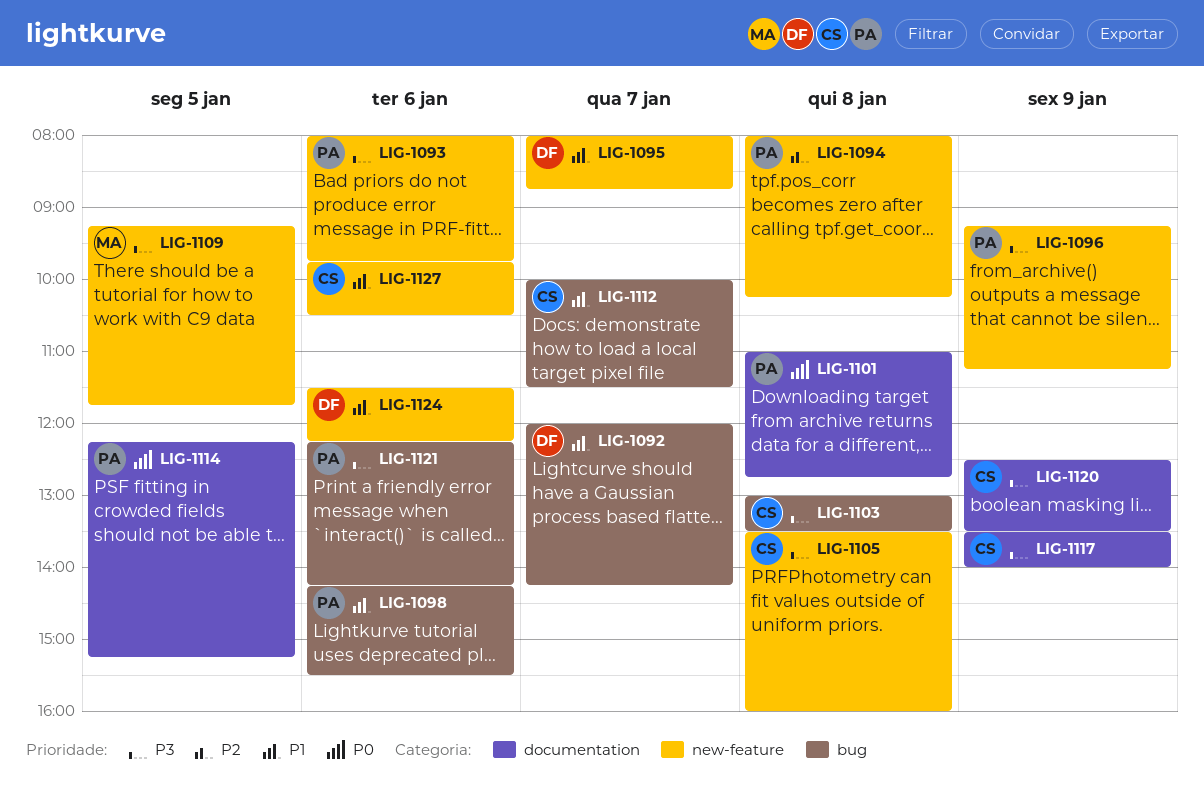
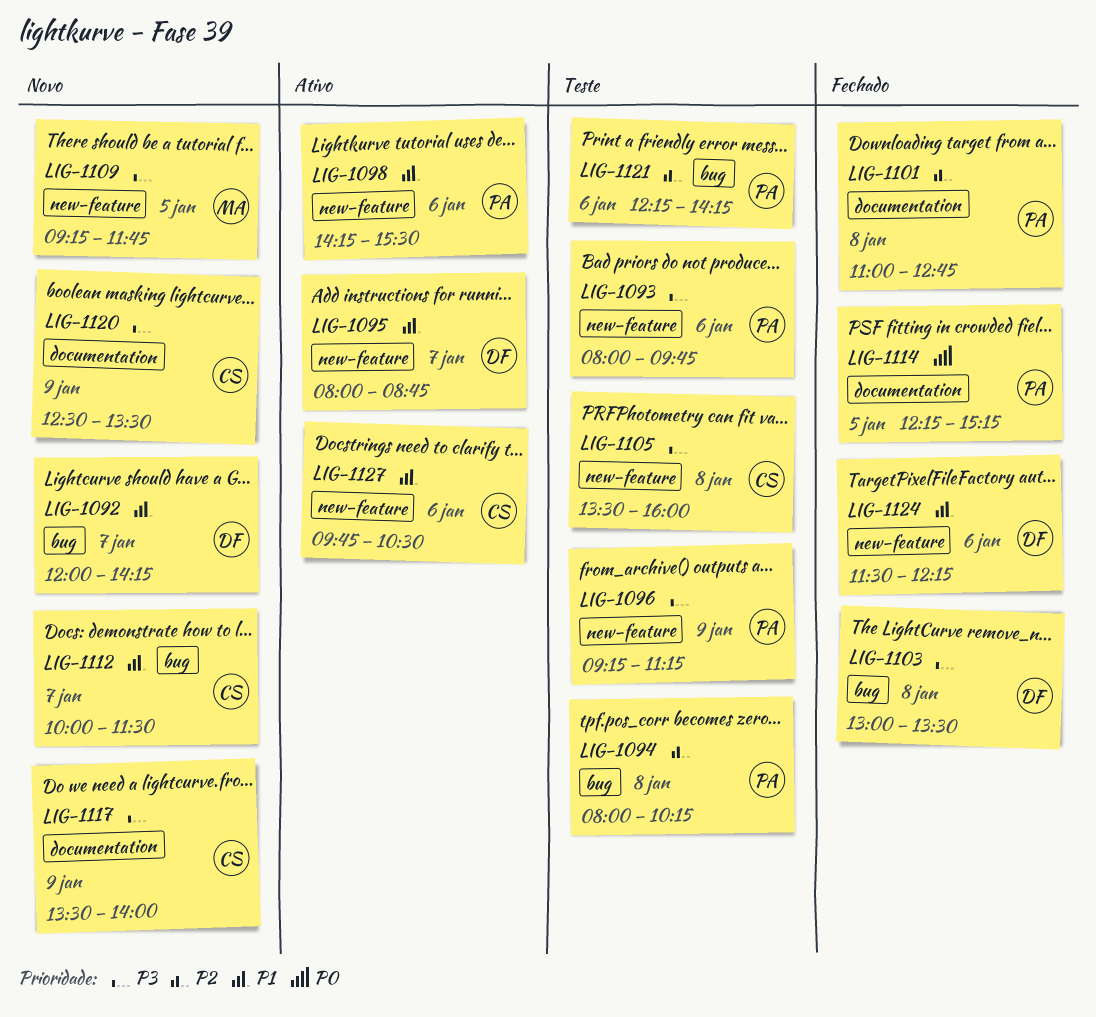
LIG-1094, label: new-feature -> bug
LIG-1098, label: bug -> new-feature
LIG-1101, priority: P0 -> P2
LIG-1103, owner: CS -> DF
LIG-1121, priority: P3 -> P2

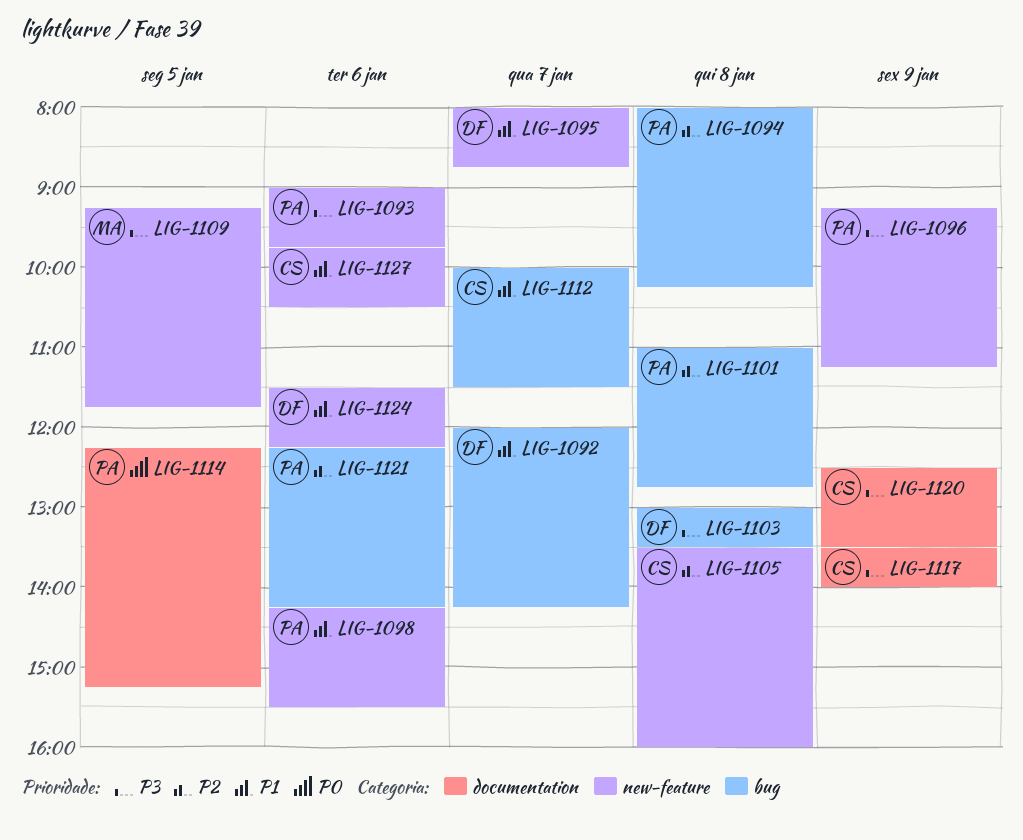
LIG-1093, begins: 08:00 -> 09:00
LIG-1101, label: documentation -> bug
LIG-1105, priority: P3 -> P2

